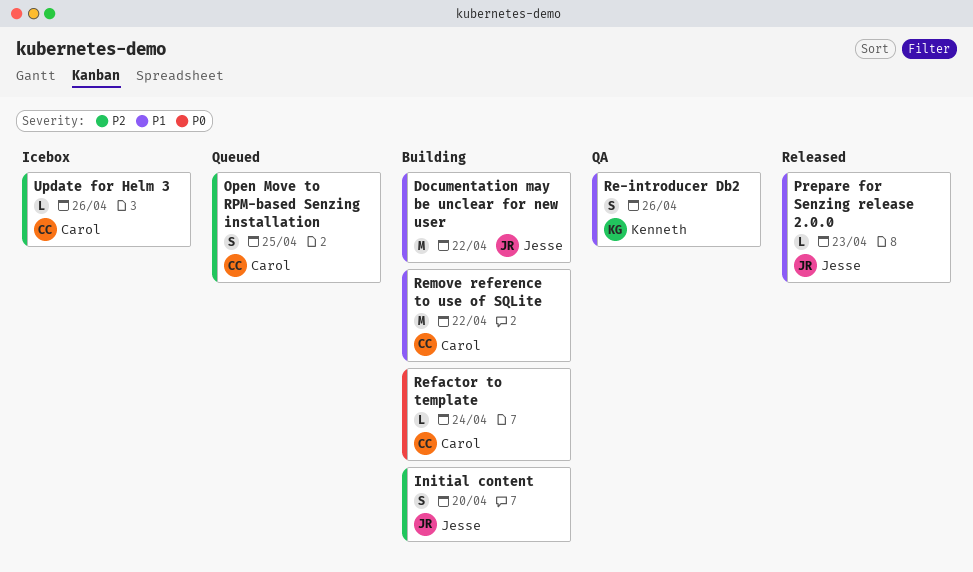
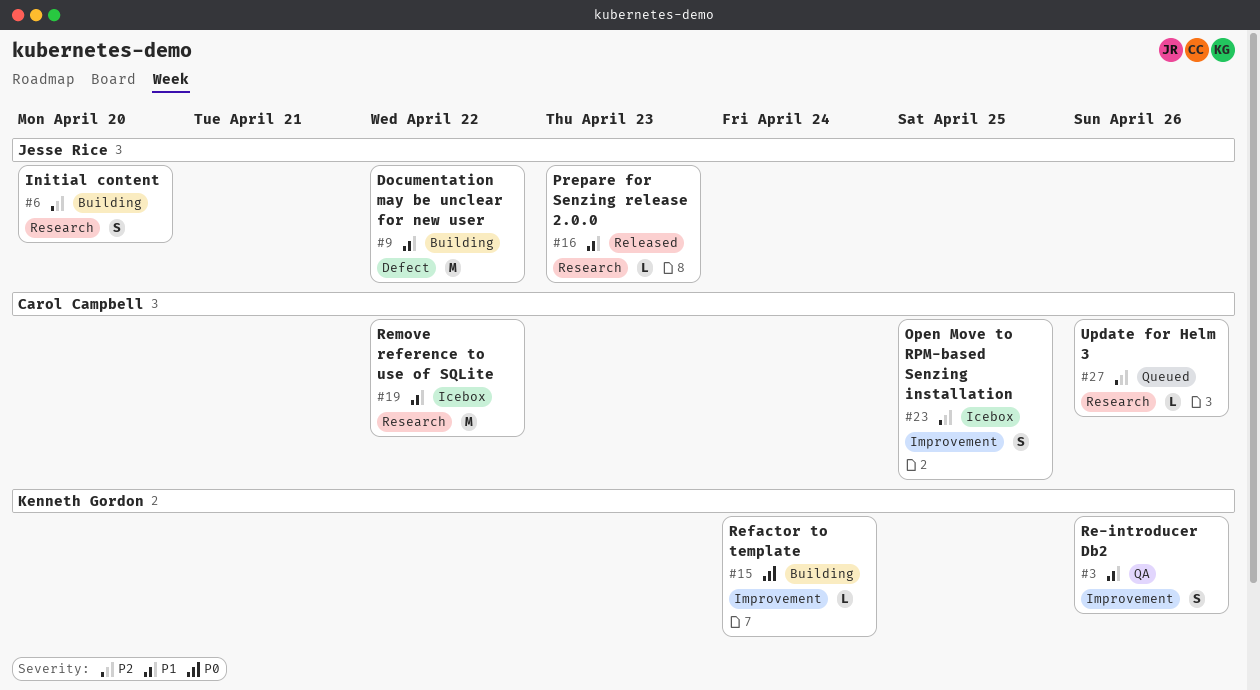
Open Move to RPM-based Senzing installation, status: Queued -> Icebox
Refactor to template, owner: Carol Campbell -> Kenneth Gordon
Remove reference to use of SQLite, status: Building -> Icebox
Update for Helm 3, status: Icebox -> Queued

